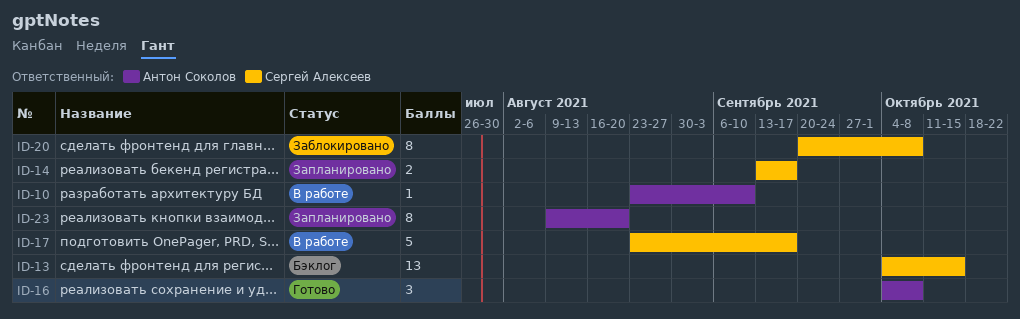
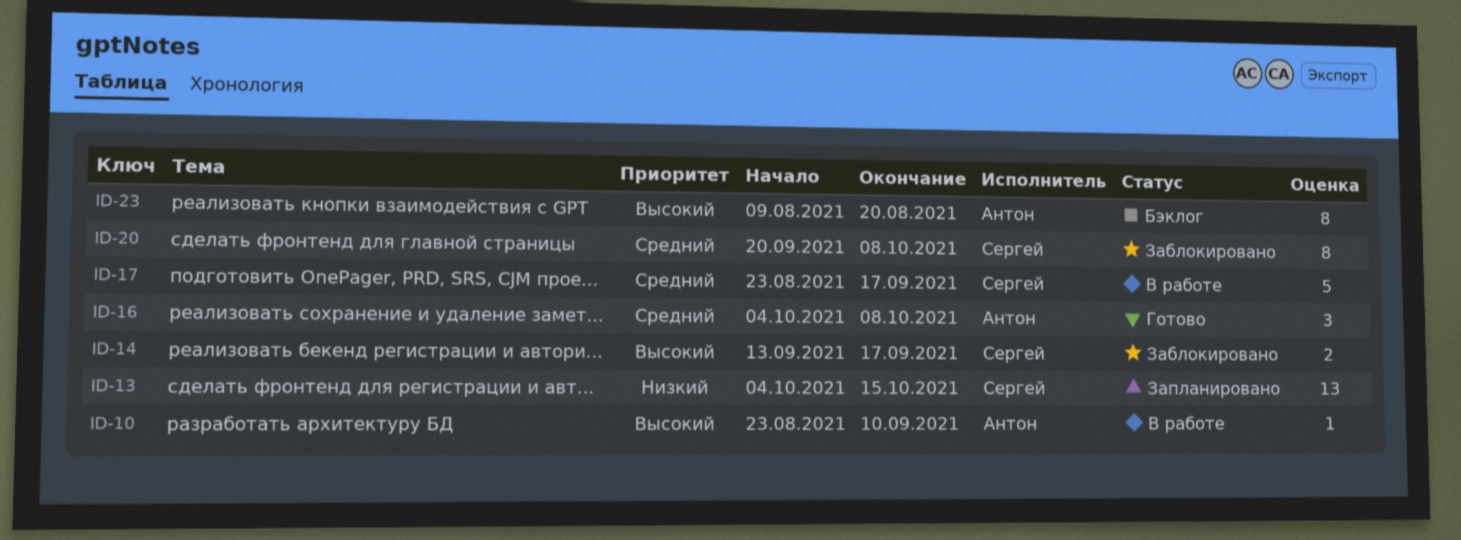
ID-13, status: Бэклог -> Запланировано
ID-14, status: Запланировано -> Заблокировано
ID-23, status: Запланировано -> Бэклог

